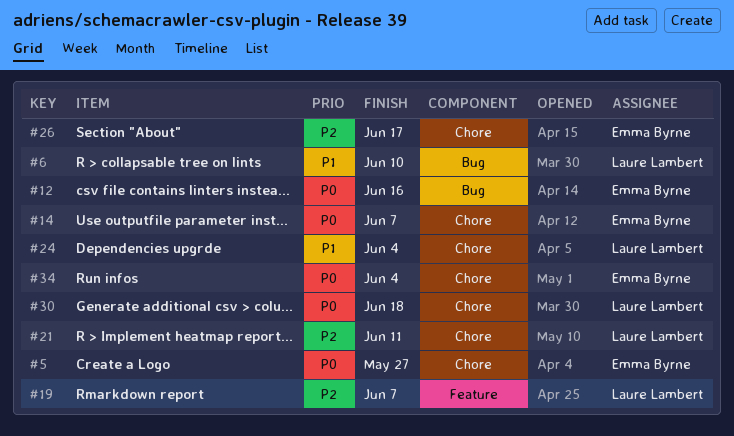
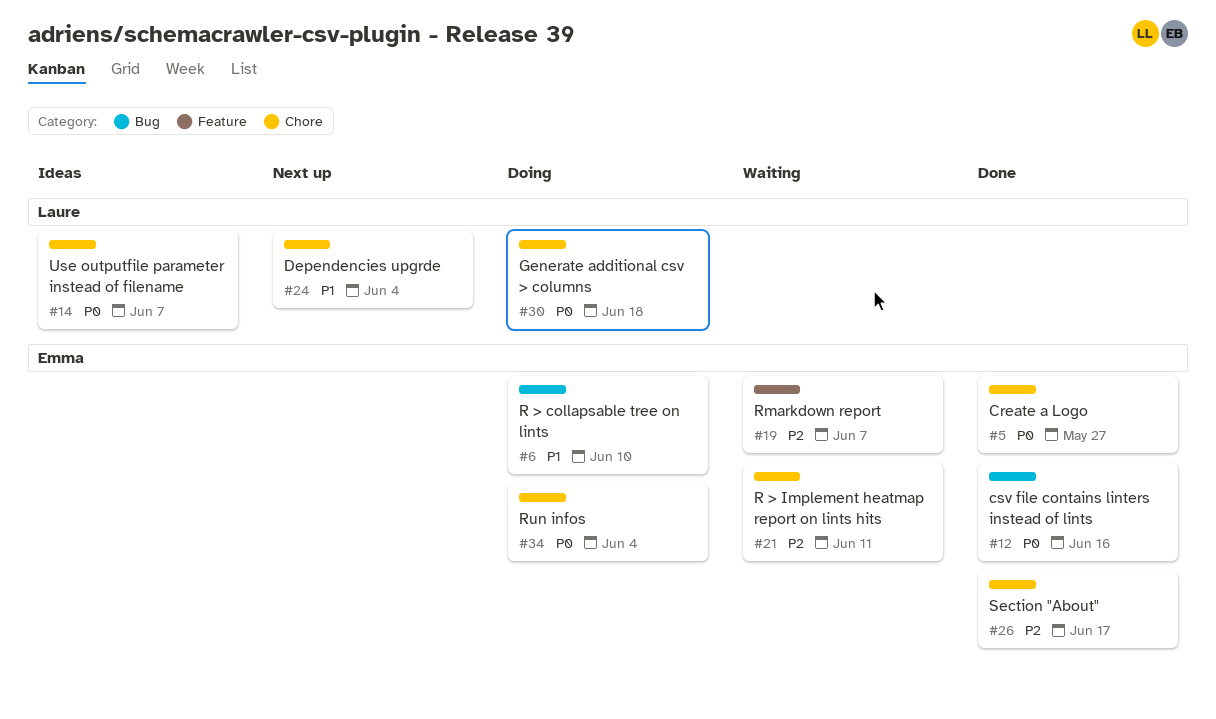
#6, owner: Laure Lambert -> Emma Byrne
#14, owner: Emma Byrne -> Laure Lambert
#19, owner: Laure Lambert -> Emma Byrne
#21, owner: Laure Lambert -> Emma Byrne

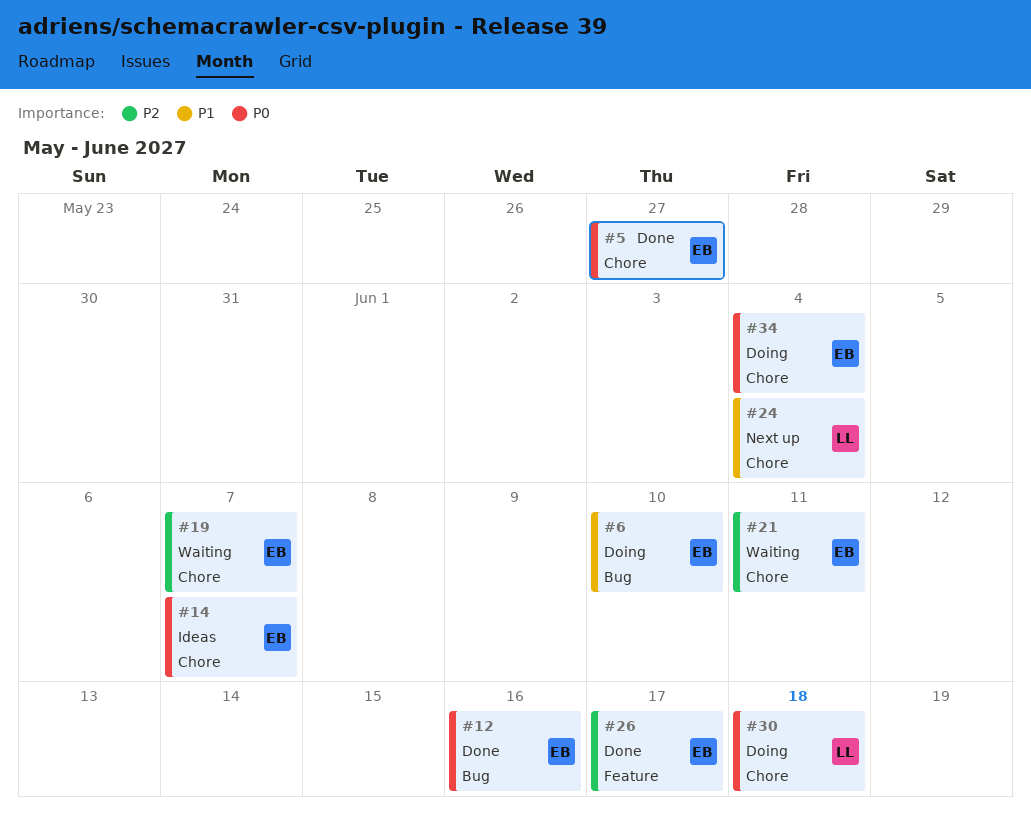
#14, owner: Laure -> Emma
#19, label: Feature -> Chore
#26, label: Chore -> Feature

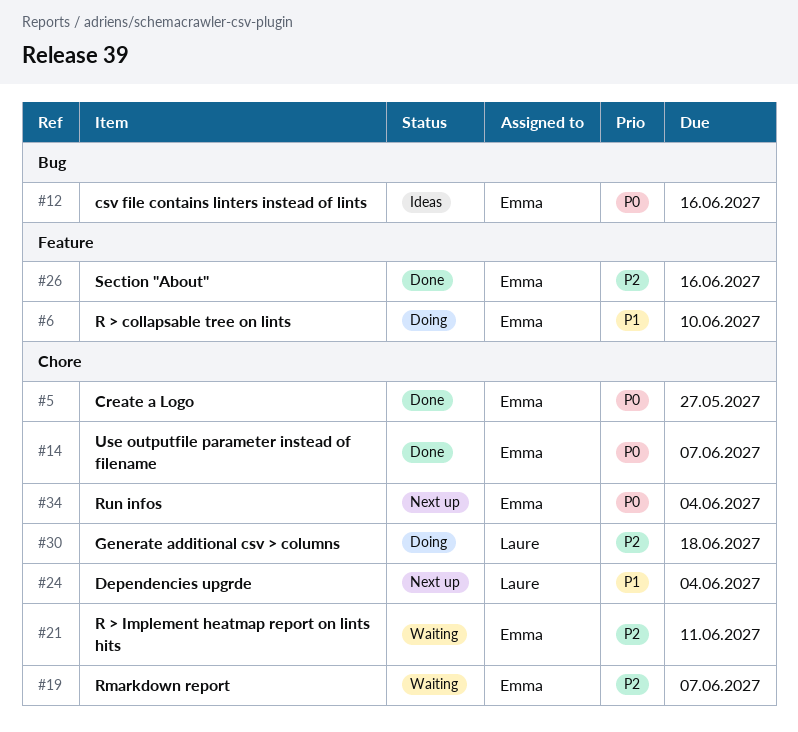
#6, label: Bug -> Feature
#12, status: Done -> Ideas
#14, status: Ideas -> Done
#26, due: Jun 17 -> Jun 16
#30, priority: P0 -> P2
#34, status: Doing -> Next up

